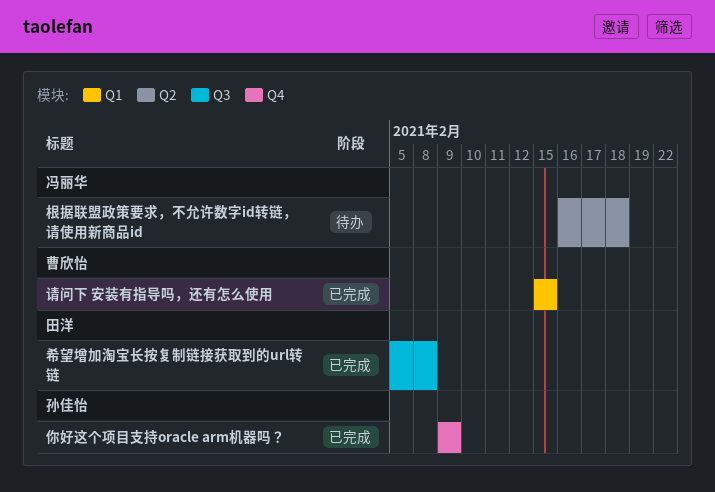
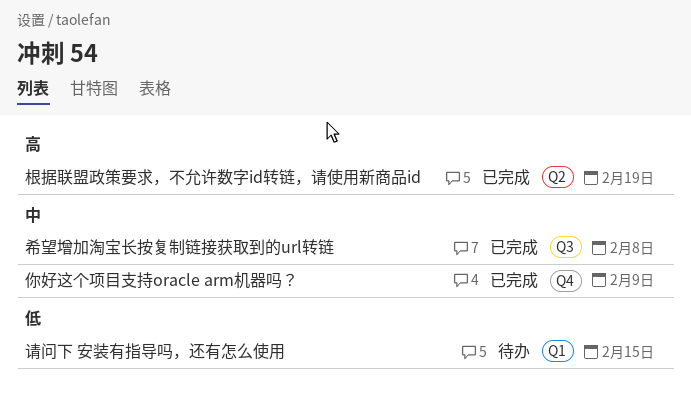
根据联盟政策要求，不允许数字id转链，请使用新商品id, status: 待办 -> 已完成
根据联盟政策要求，不允许数字id转链，请使用新商品id, due: Feb 18 -> Feb 19
请问下 安装有指导吗，还有怎么使用, status: 已完成 -> 待办

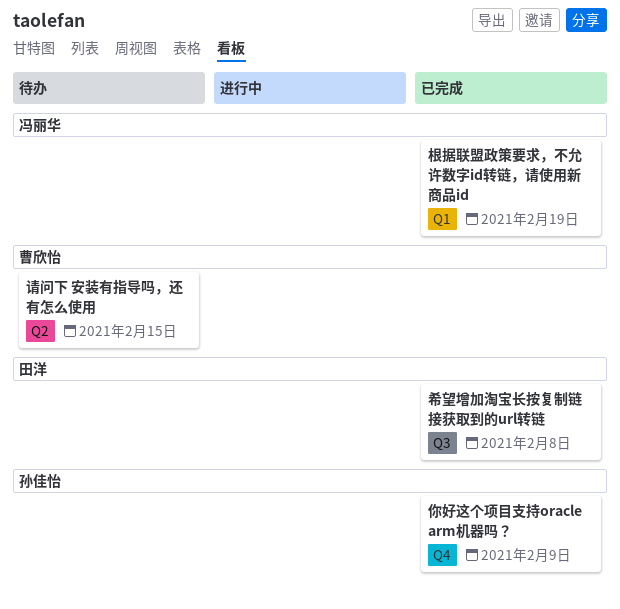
根据联盟政策要求，不允许数字id转链，请使用新商品id, label: Q2 -> Q1
请问下 安装有指导吗，还有怎么使用, label: Q1 -> Q2

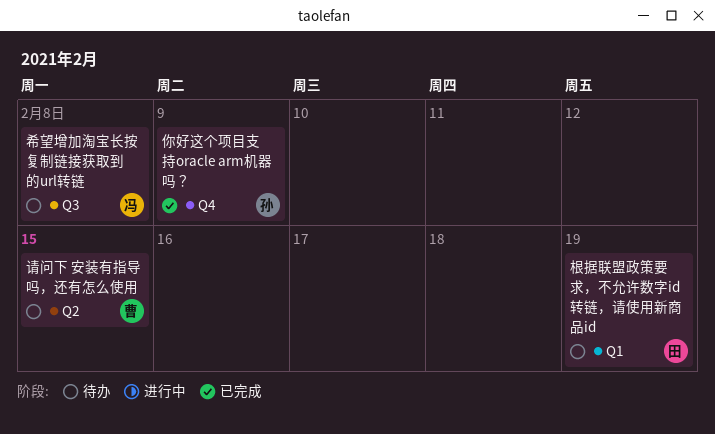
希望增加淘宝长按复制链接获取到的url转链, status: 已完成 -> 待办
希望增加淘宝长按复制链接获取到的url转链, owner: 田洋 -> 冯丽华
根据联盟政策要求，不允许数字id转链，请使用新商品id, status: 已完成 -> 待办
根据联盟政策要求，不允许数字id转链，请使用新商品id, owner: 冯丽华 -> 田洋

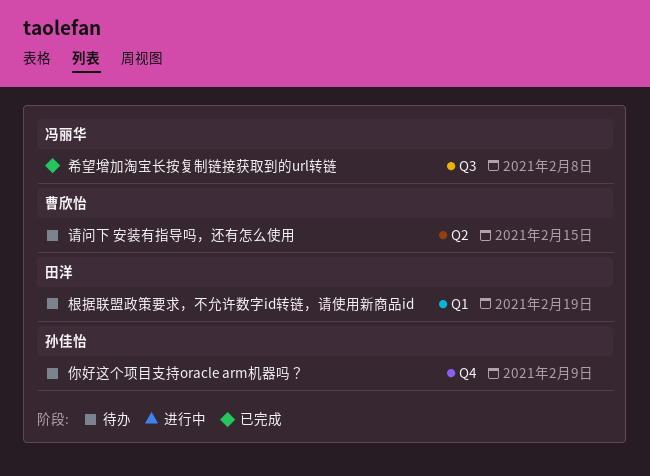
你好这个项目支持oracle arm机器吗？, status: 已完成 -> 待办
希望增加淘宝长按复制链接获取到的url转链, status: 待办 -> 已完成

